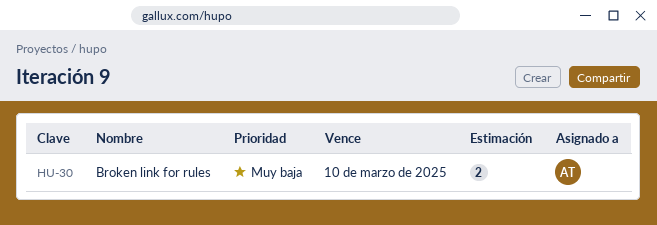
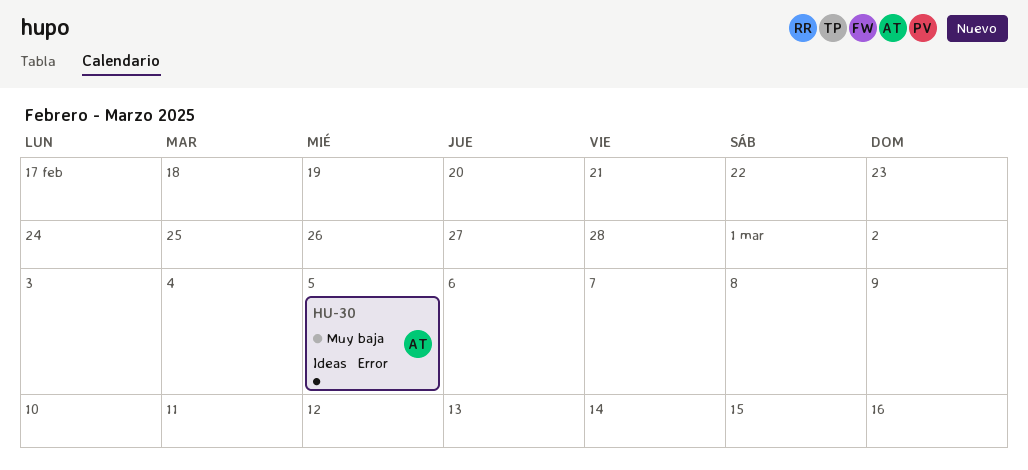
HU-30, estimate: 2 -> 1
HU-30, due: Mar 10 -> Mar 5

